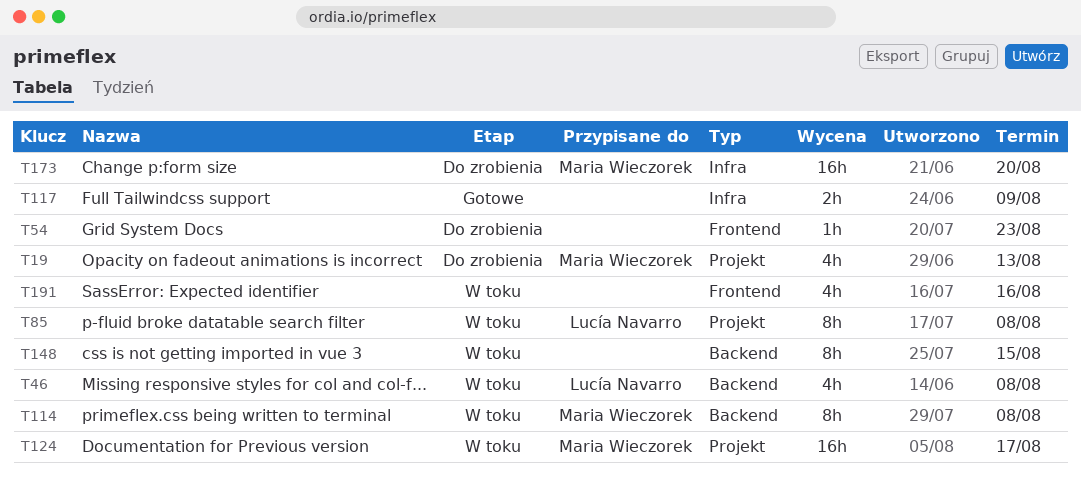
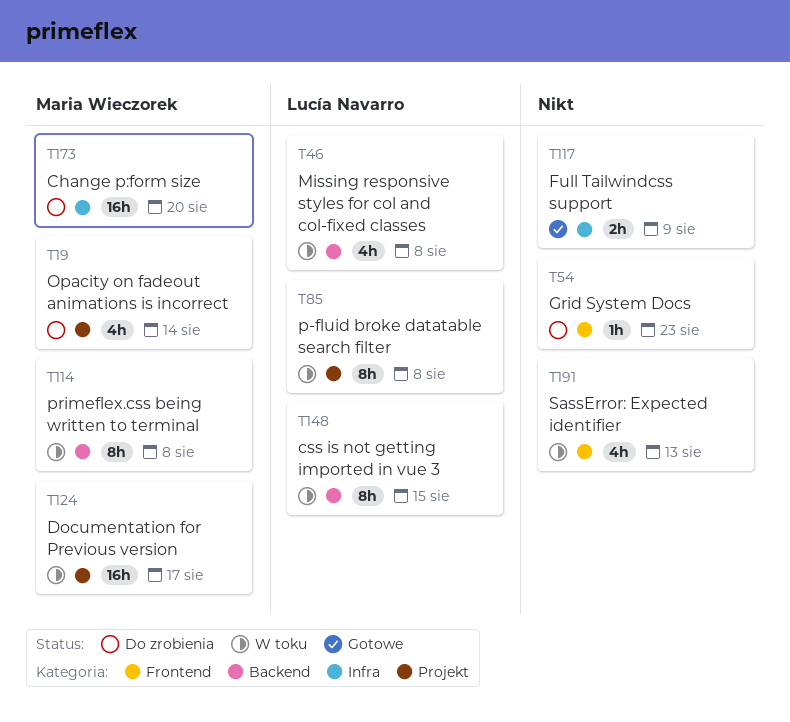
T19, due: Aug 13 -> Aug 14
T148, owner: none -> Lucía Navarro
T191, due: Aug 16 -> Aug 13

